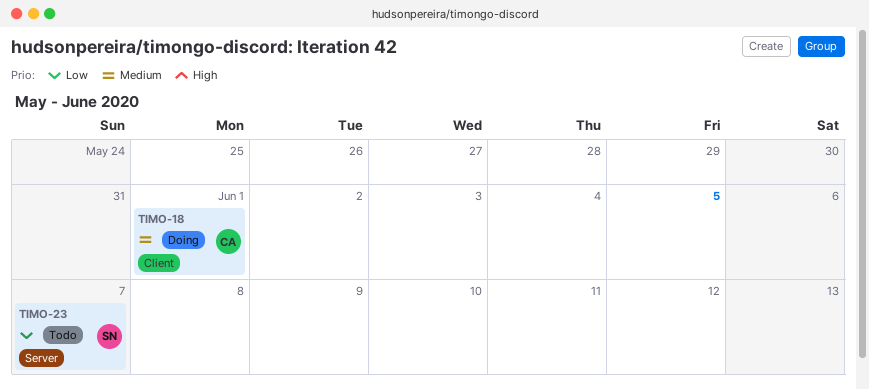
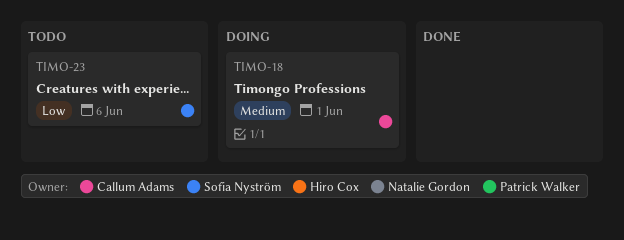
TIMO-23, due: Jun 7 -> Jun 6

